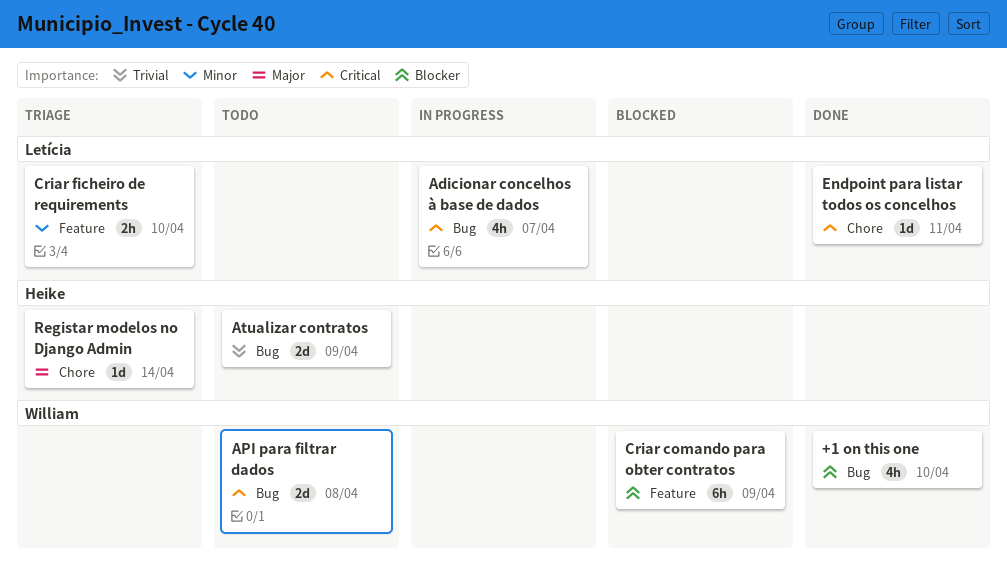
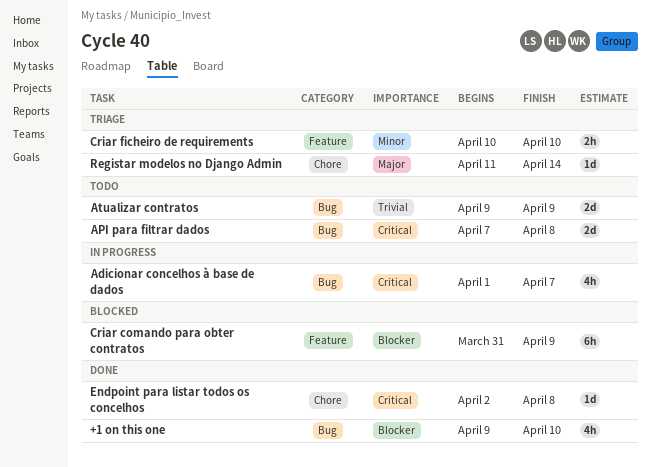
Endpoint para listar todos os concelhos, due: Apr 11 -> Apr 8

